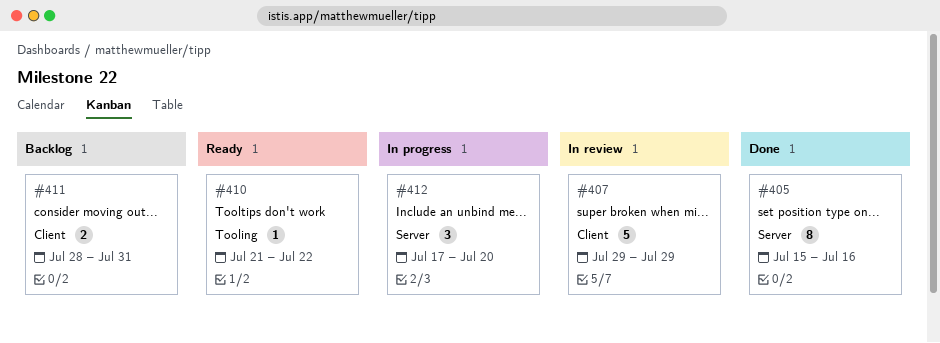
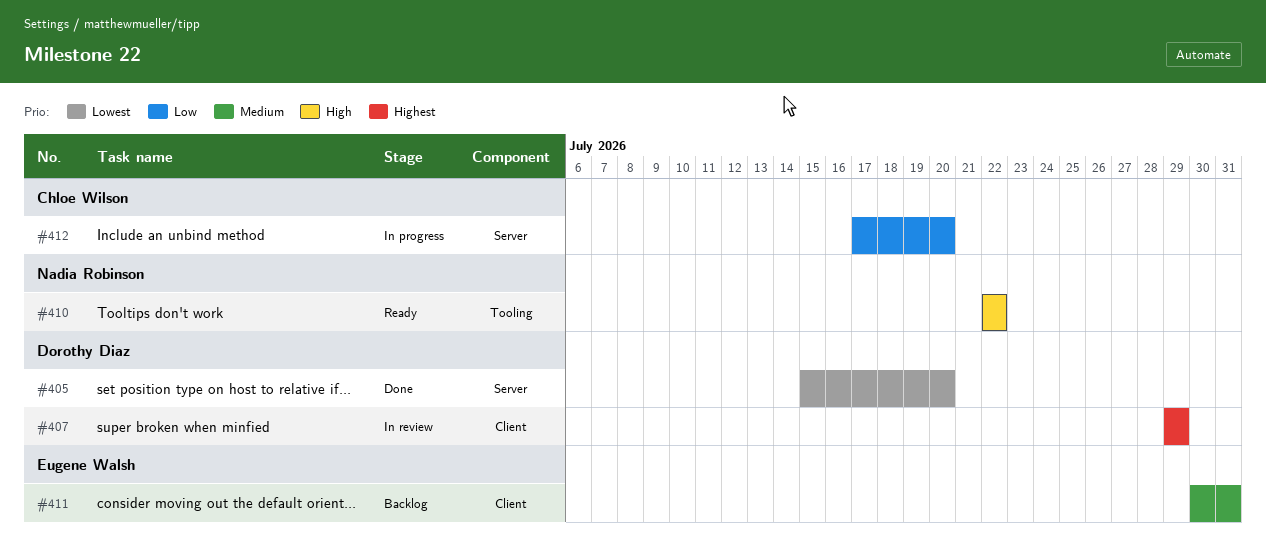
#405, due: Jul 16 -> Jul 20
#410, start: Jul 21 -> Jul 22
#411, start: Jul 28 -> Jul 30

